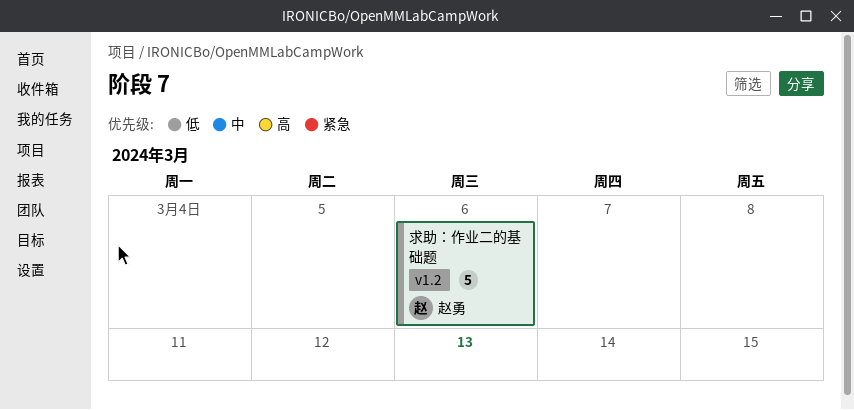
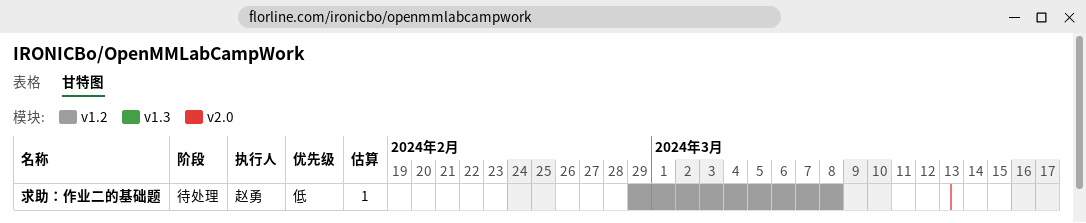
求助：作业二的基础题, estimate: 5 -> 1
求助：作业二的基础题, due: Mar 6 -> Mar 8

